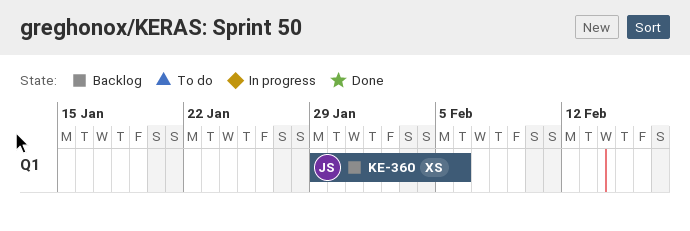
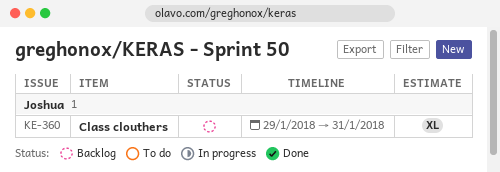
KE-360, estimate: XS -> XL
KE-360, due: Feb 6 -> Jan 31

